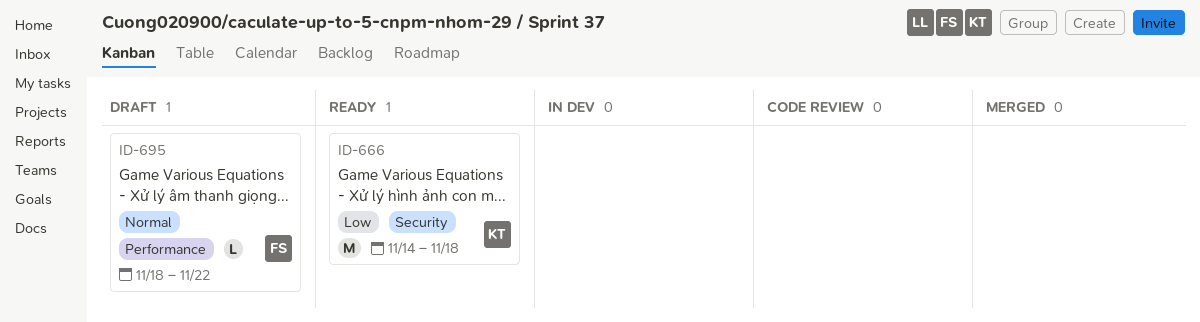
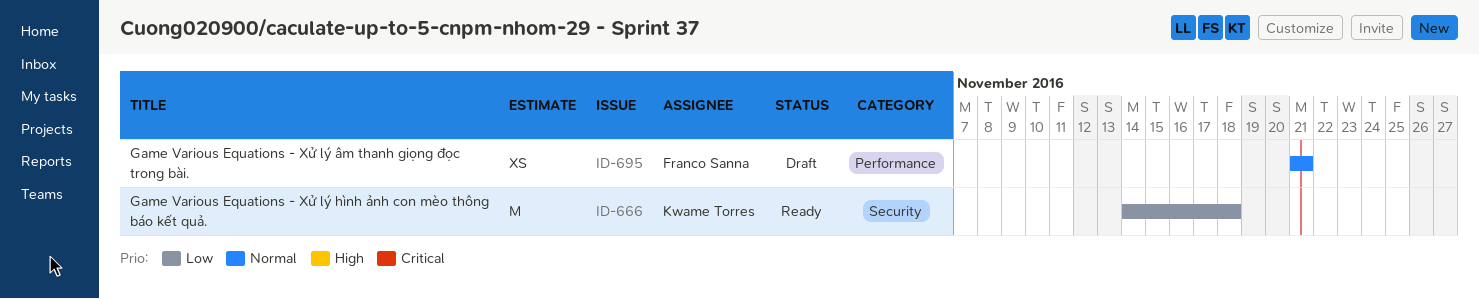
ID-695, estimate: L -> XS
ID-695, start: Nov 18 -> Nov 21
ID-695, due: Nov 22 -> Nov 21

